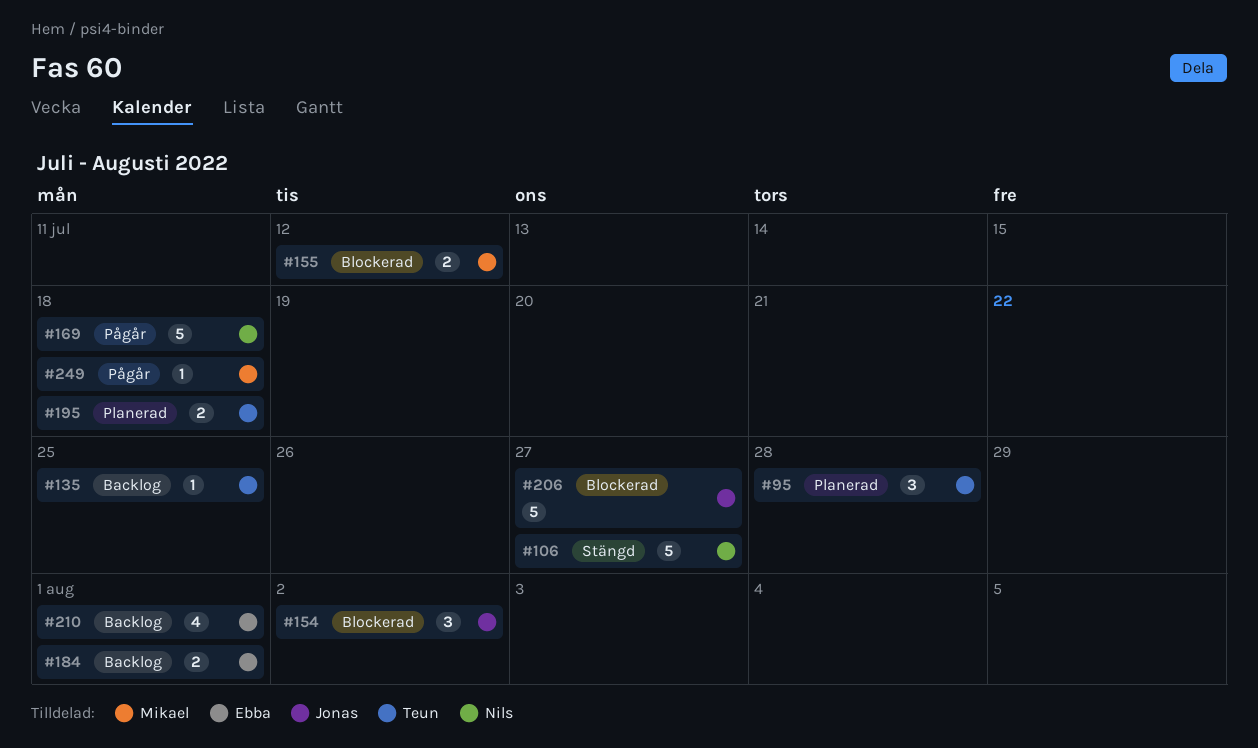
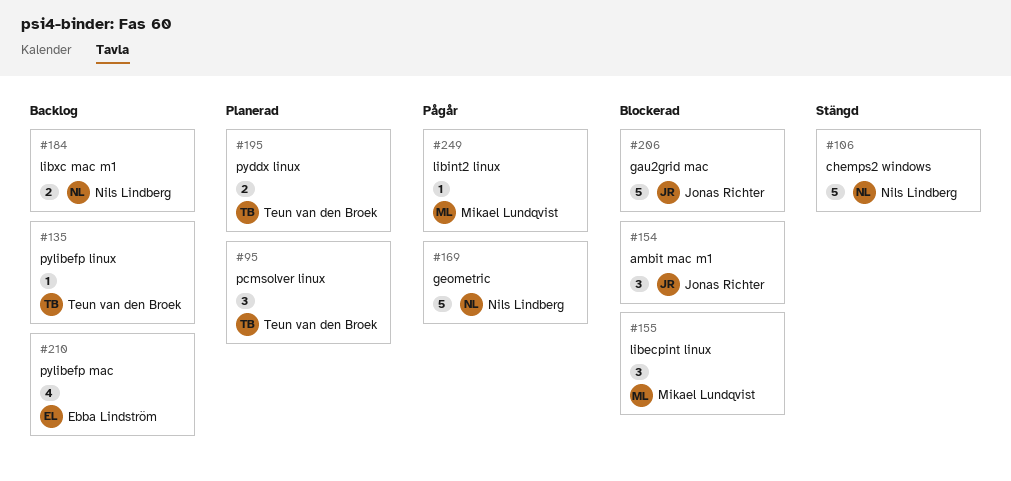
#155, estimate: 2 -> 3
#184, owner: Ebba Lindström -> Nils Lindberg

